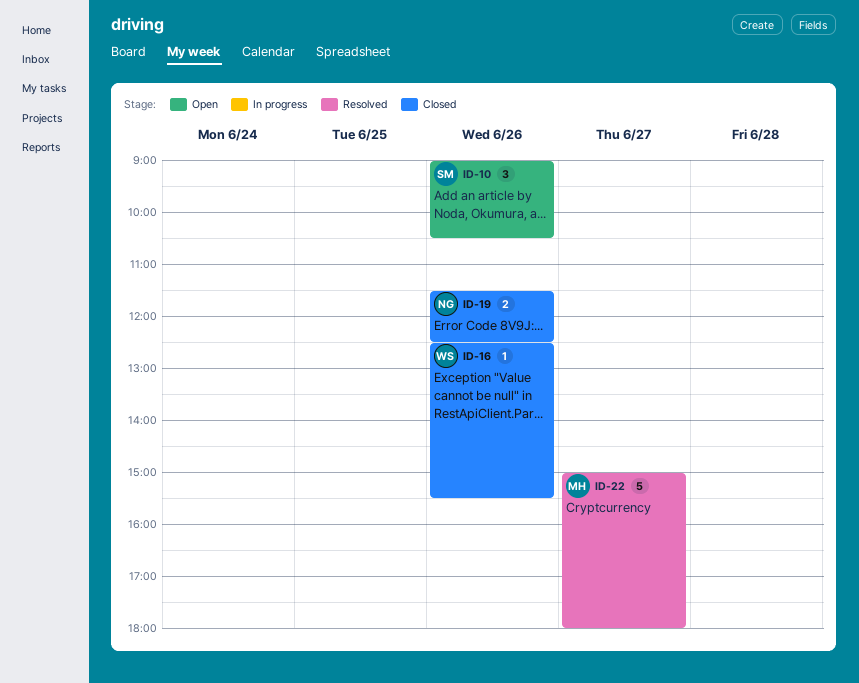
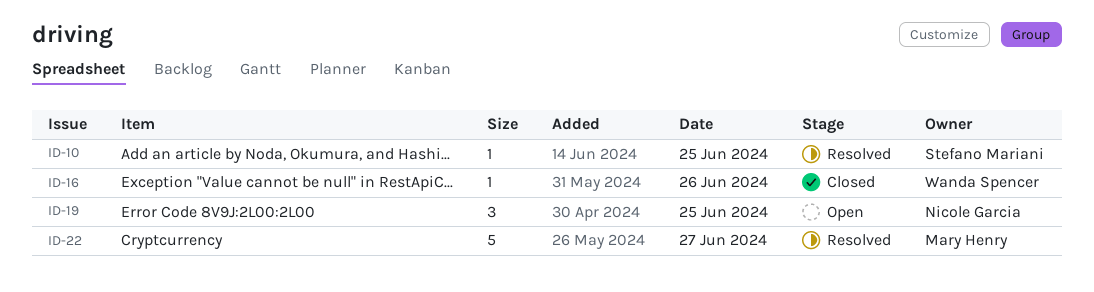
ID-10, status: Open -> Resolved
ID-10, estimate: 3 -> 1
ID-10, day: Jun 26 -> Jun 25
ID-19, status: Closed -> Open
ID-19, estimate: 2 -> 3
ID-19, day: Jun 26 -> Jun 25

